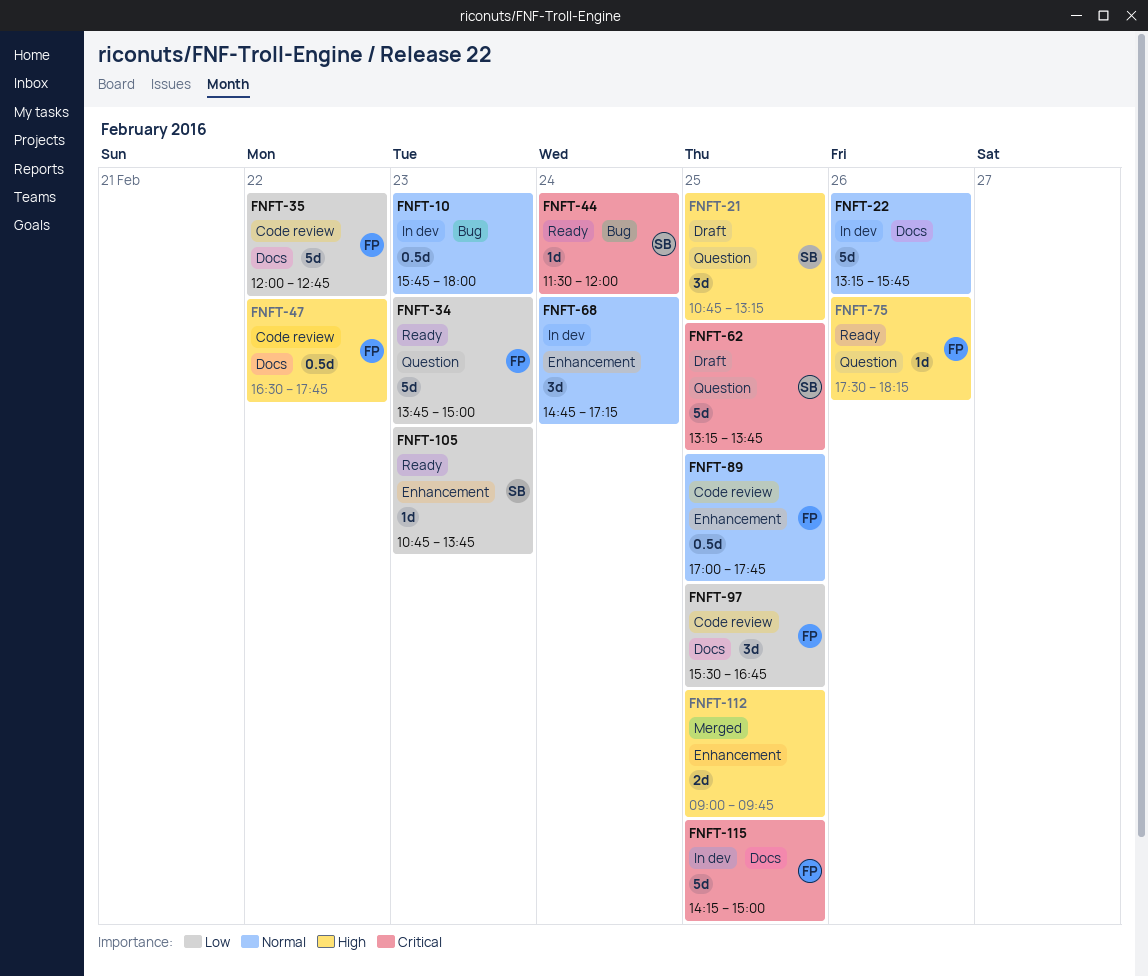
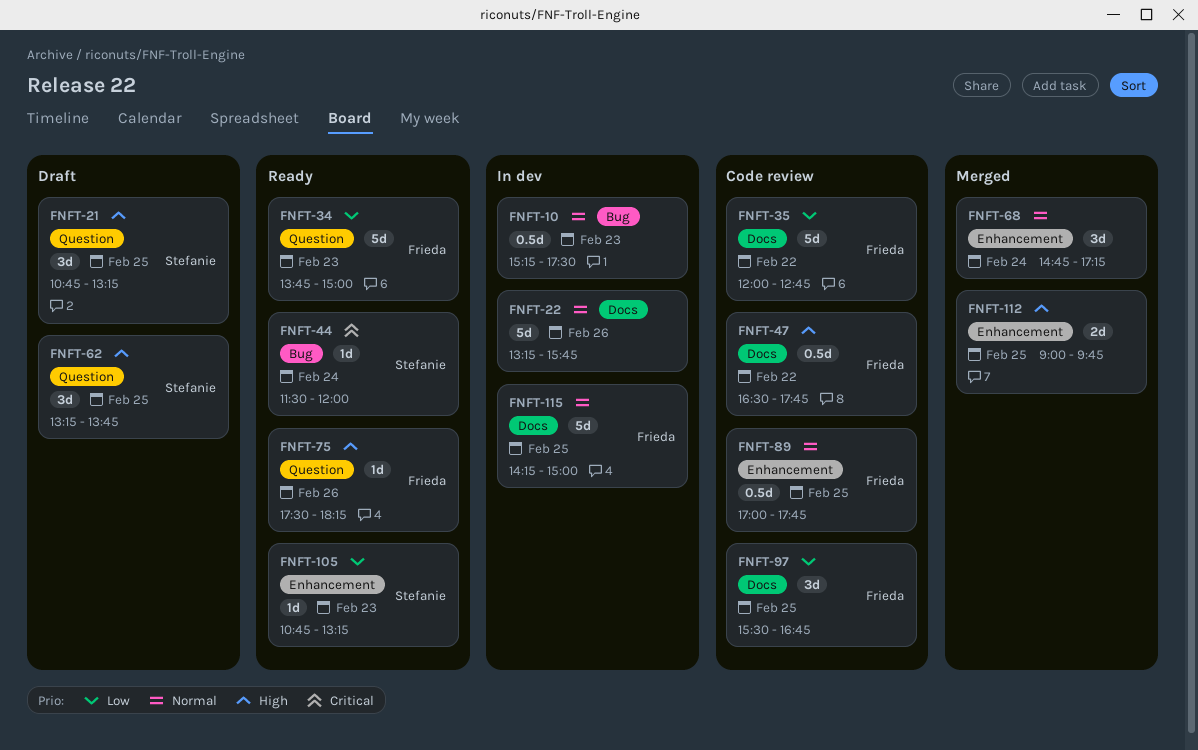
FNFT-10, begins: 15:45 -> 15:15
FNFT-10, ends: 18:00 -> 17:30
FNFT-62, priority: Critical -> High
FNFT-62, estimate: 5d -> 3d
FNFT-68, status: In dev -> Merged
FNFT-105, ends: 13:45 -> 13:15
FNFT-115, priority: Critical -> Normal

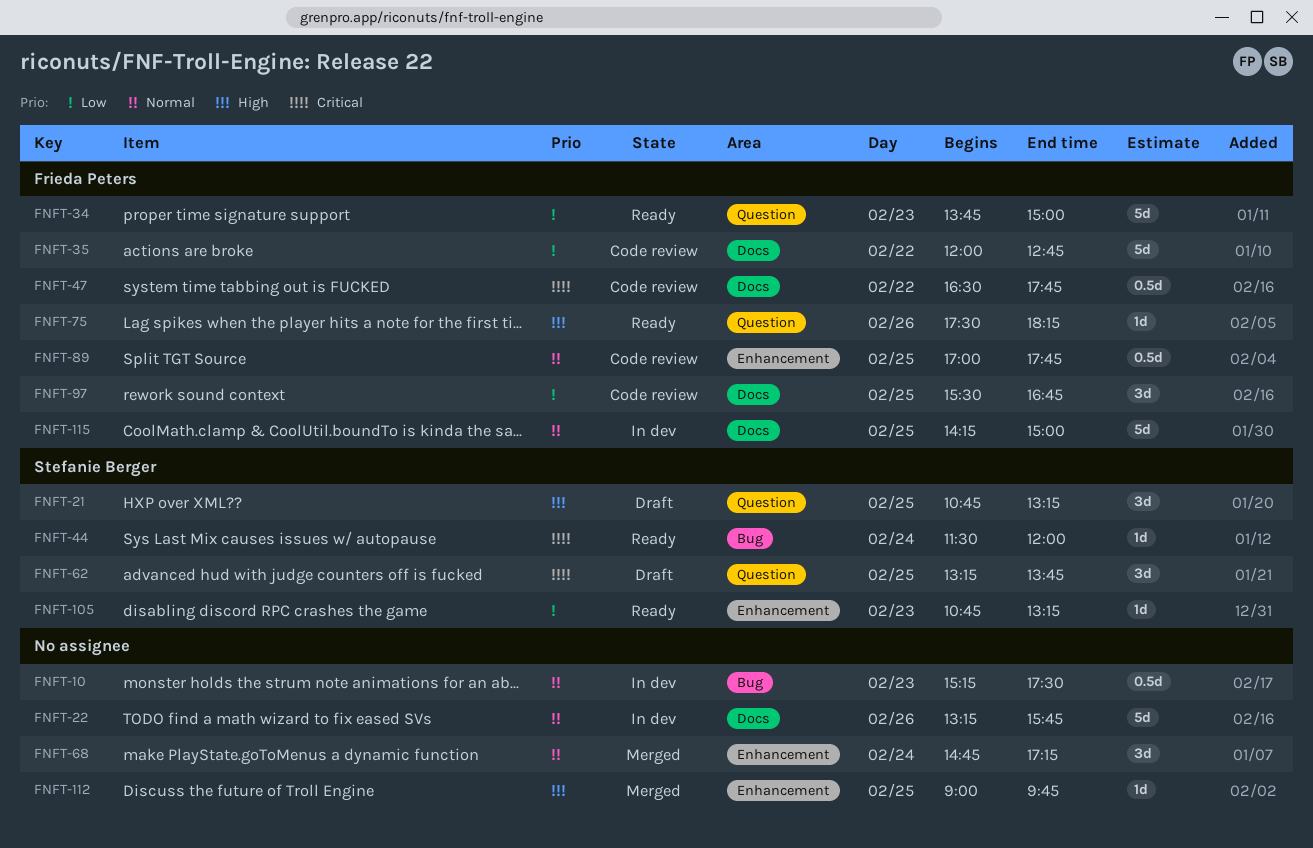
FNFT-47, priority: High -> Critical
FNFT-62, priority: High -> Critical
FNFT-112, estimate: 2d -> 1d

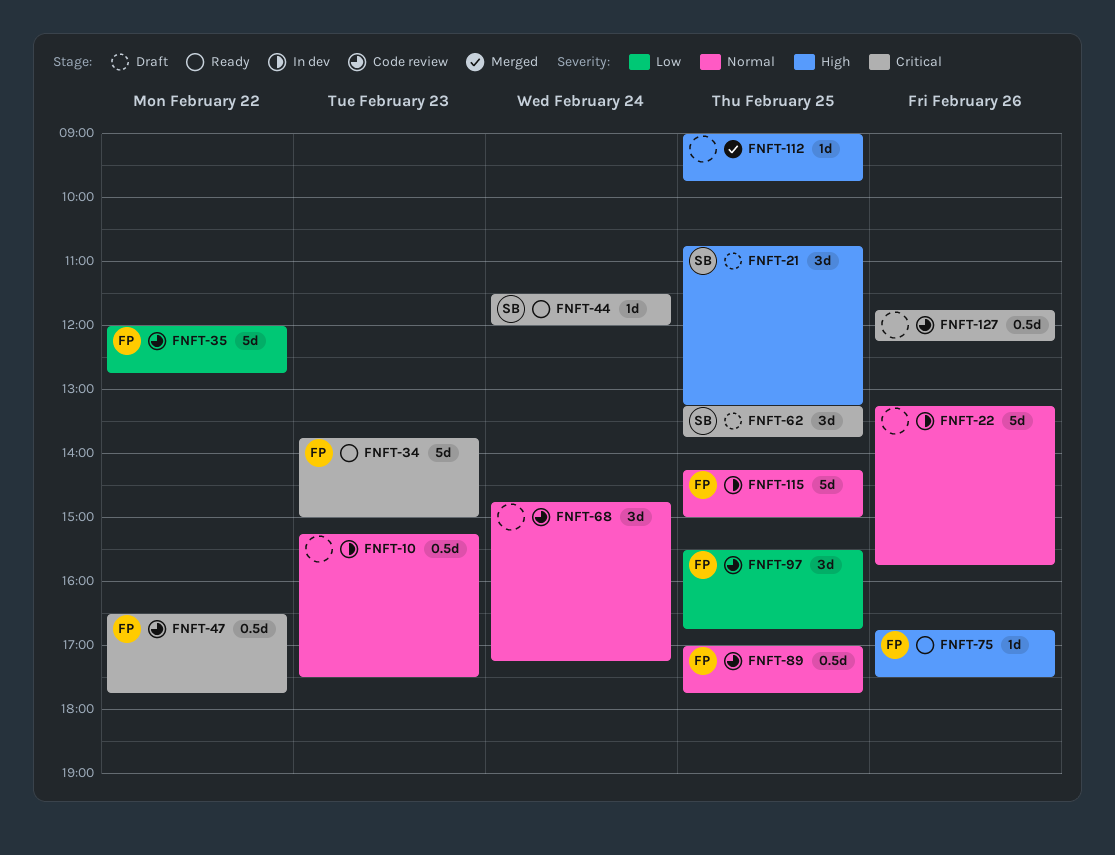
FNFT-34, priority: Low -> Critical
FNFT-68, status: Merged -> Code review
FNFT-75, begins: 17:30 -> 16:45
FNFT-75, ends: 18:15 -> 17:30
FNFT-105: present -> none
FNFT-127: none -> present

